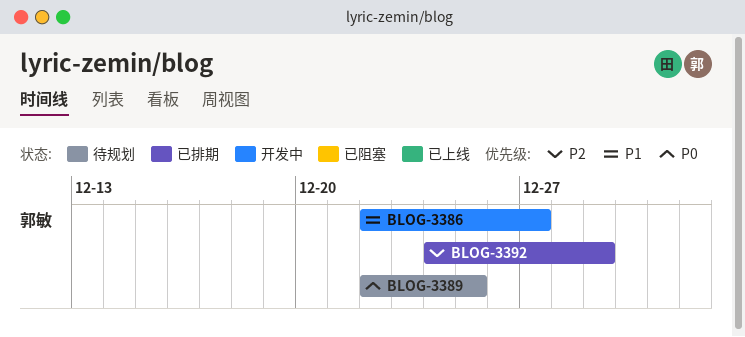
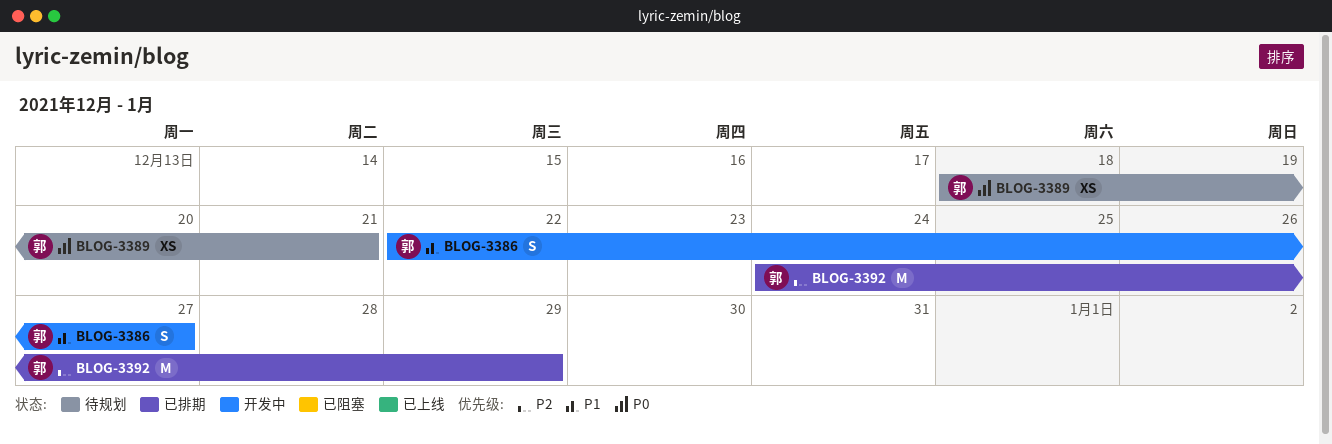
BLOG-3389, start: Dec 22 -> Dec 18
BLOG-3389, due: Dec 25 -> Dec 21

